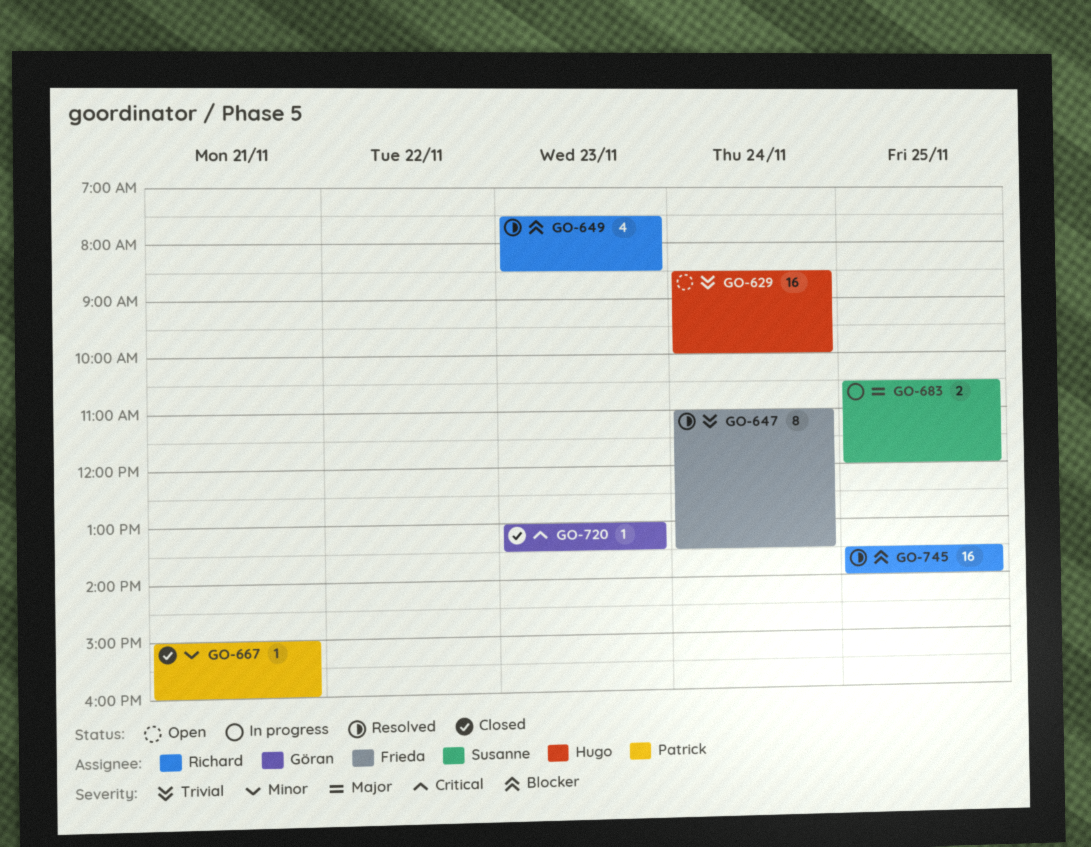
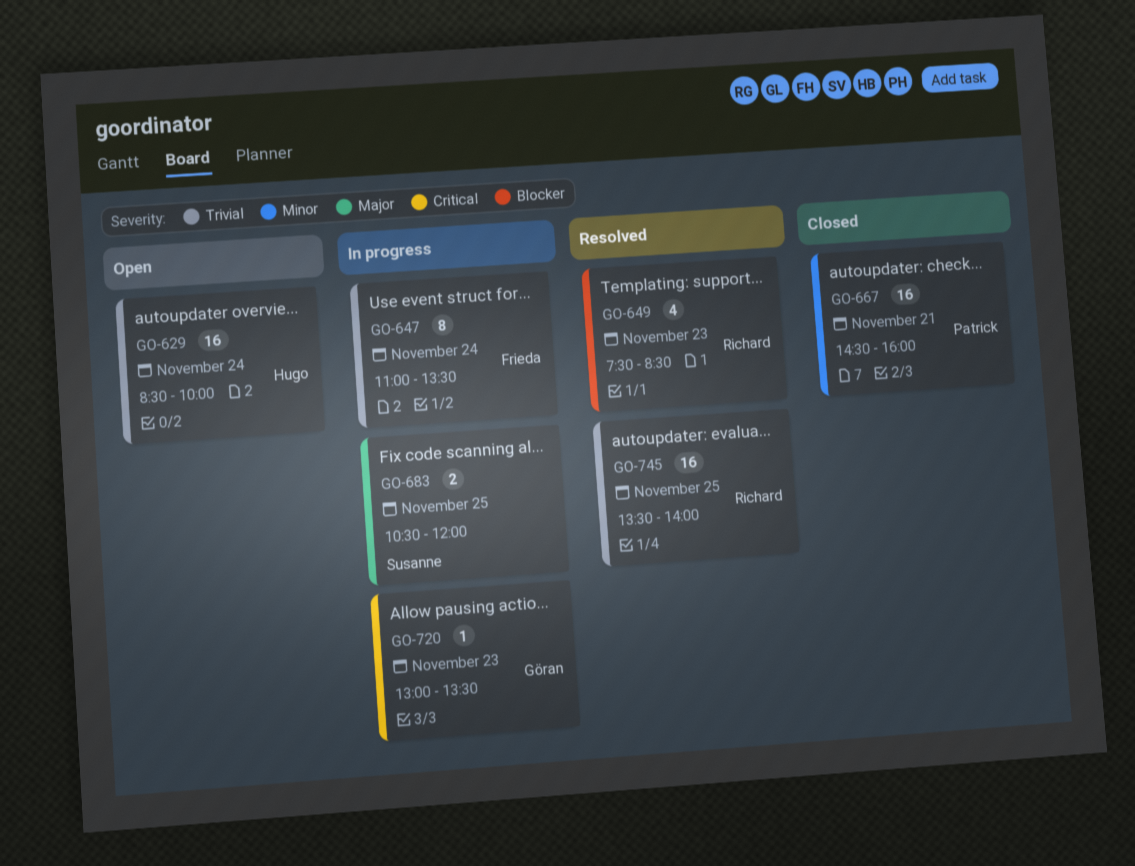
GO-647, status: Resolved -> In progress
GO-667, estimate: 1 -> 16
GO-667, begins: 15:00 -> 14:30
GO-720, status: Closed -> In progress
GO-745, priority: Blocker -> Trivial

